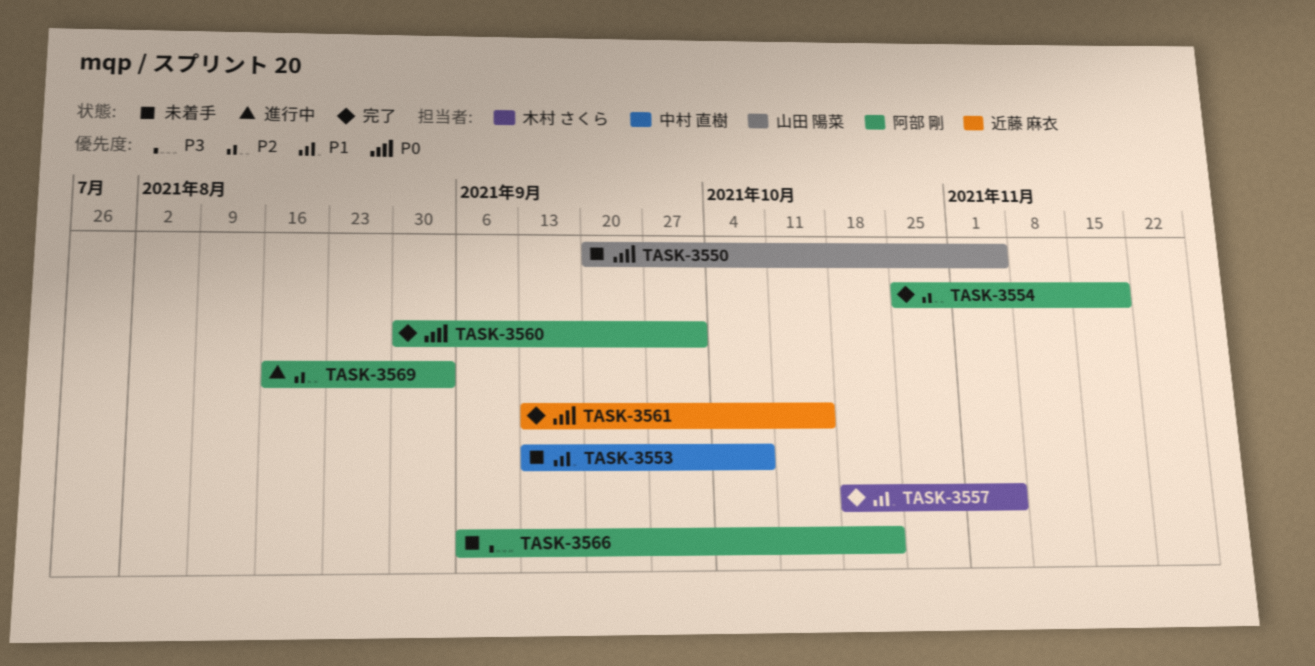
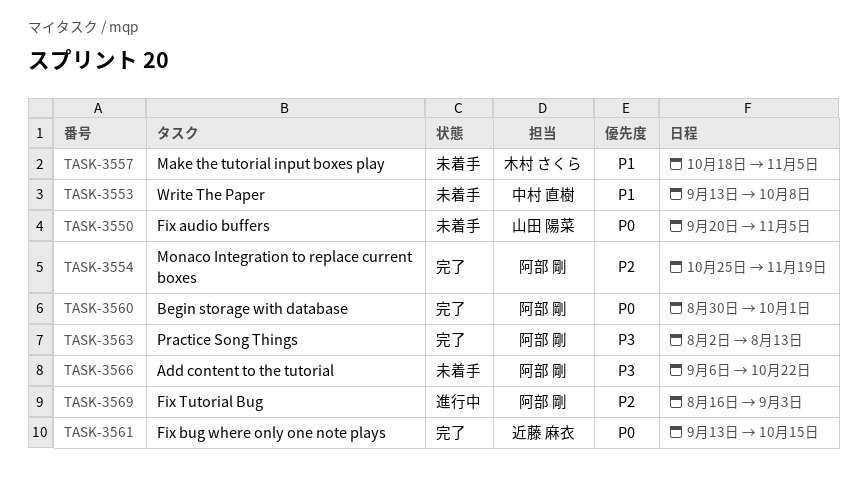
TASK-3557, status: 完了 -> 未着手
TASK-3563: none -> present

